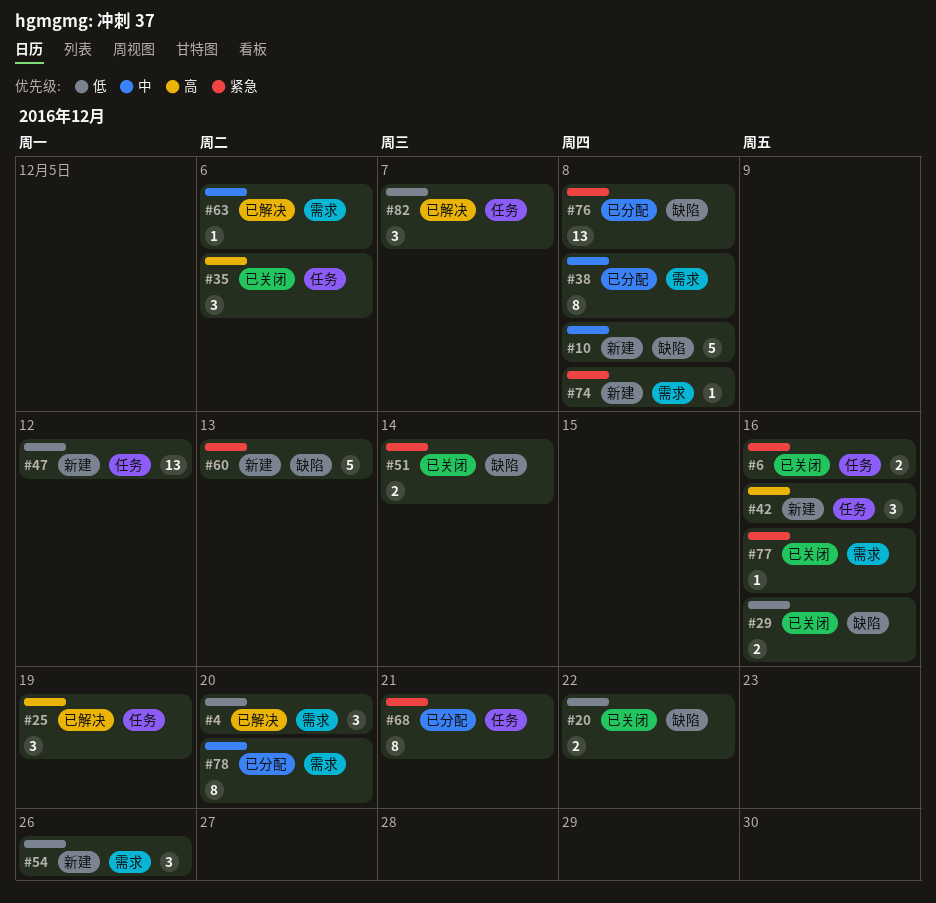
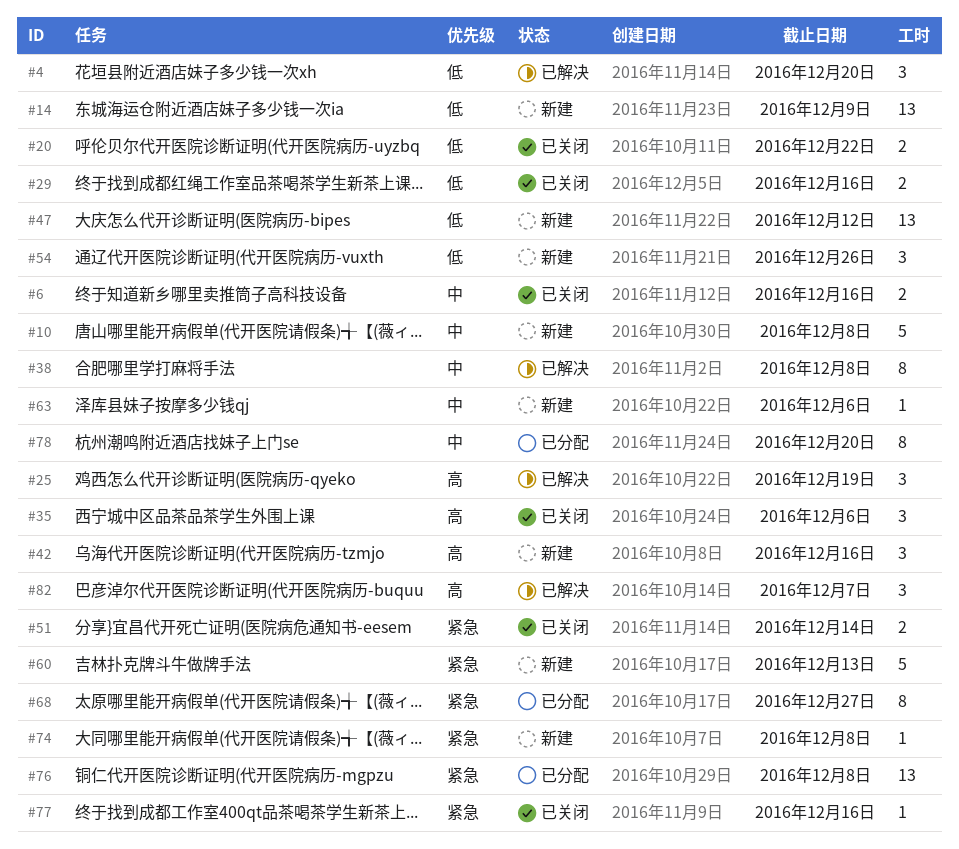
#6, priority: 紧急 -> 中
#14: none -> present
#38, status: 已分配 -> 已解决
#63, status: 已解决 -> 新建
#68, due: Dec 21 -> Dec 27
#82, priority: 低 -> 高

